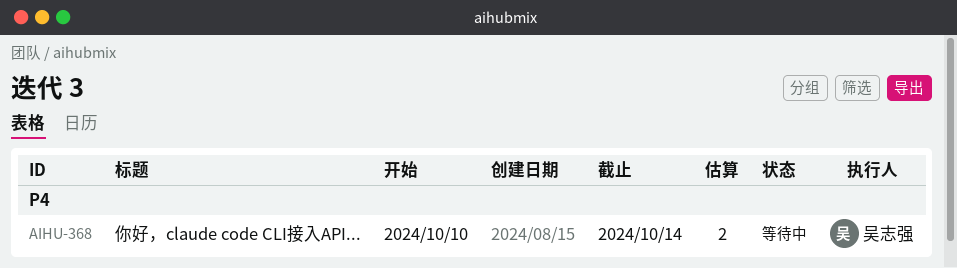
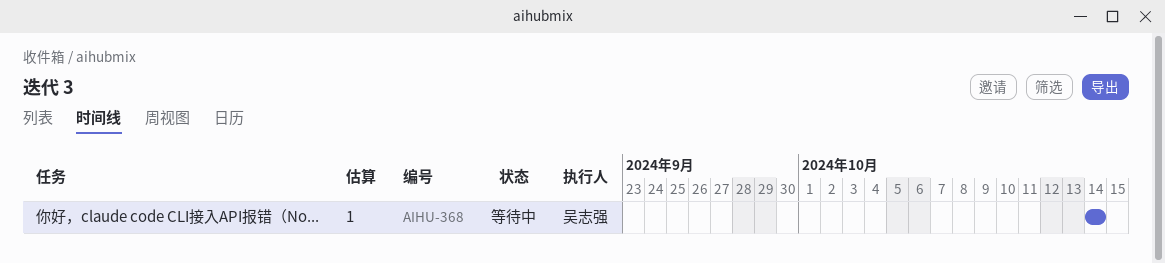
AIHU-368, estimate: 2 -> 1
AIHU-368, start: Oct 10 -> Oct 14

